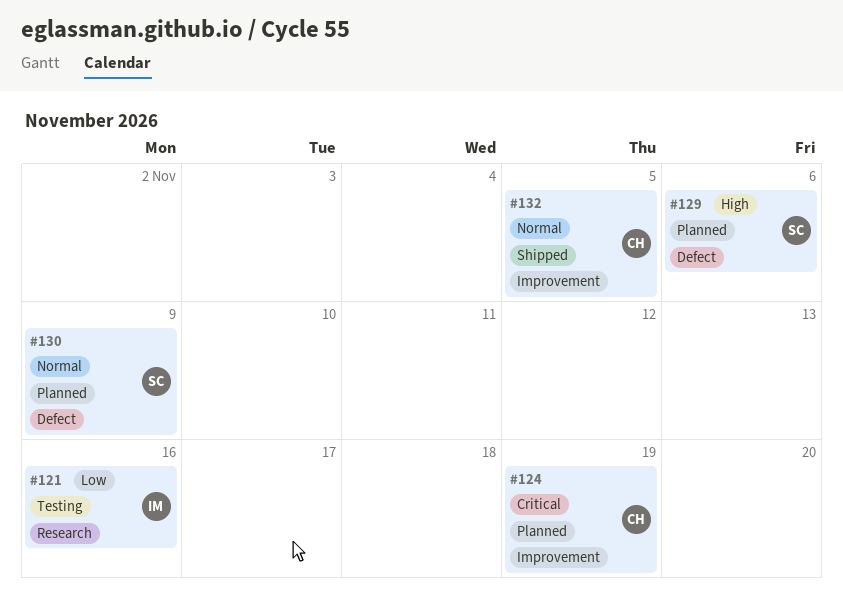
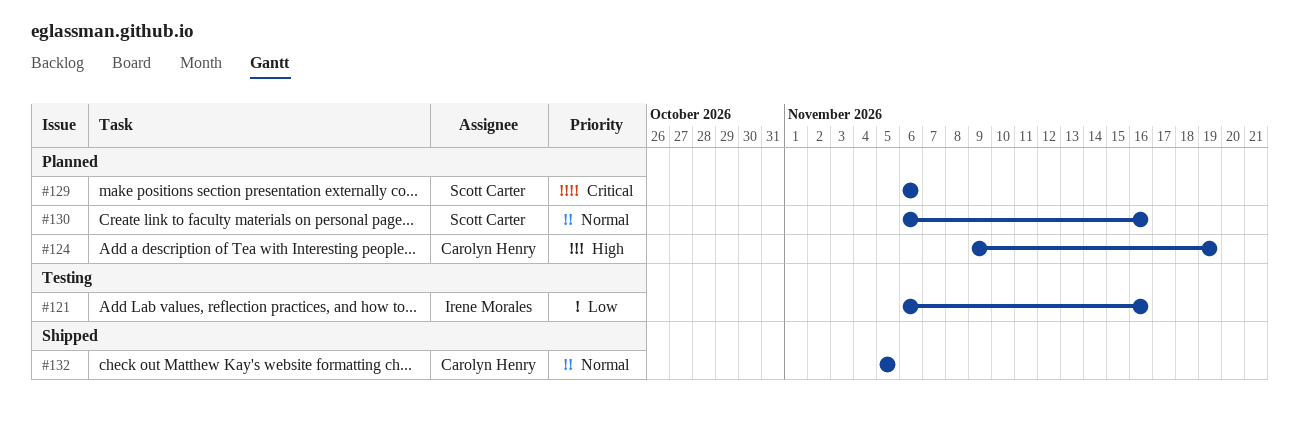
#124, priority: Critical -> High
#129, priority: High -> Critical
#130, due: Nov 9 -> Nov 16

